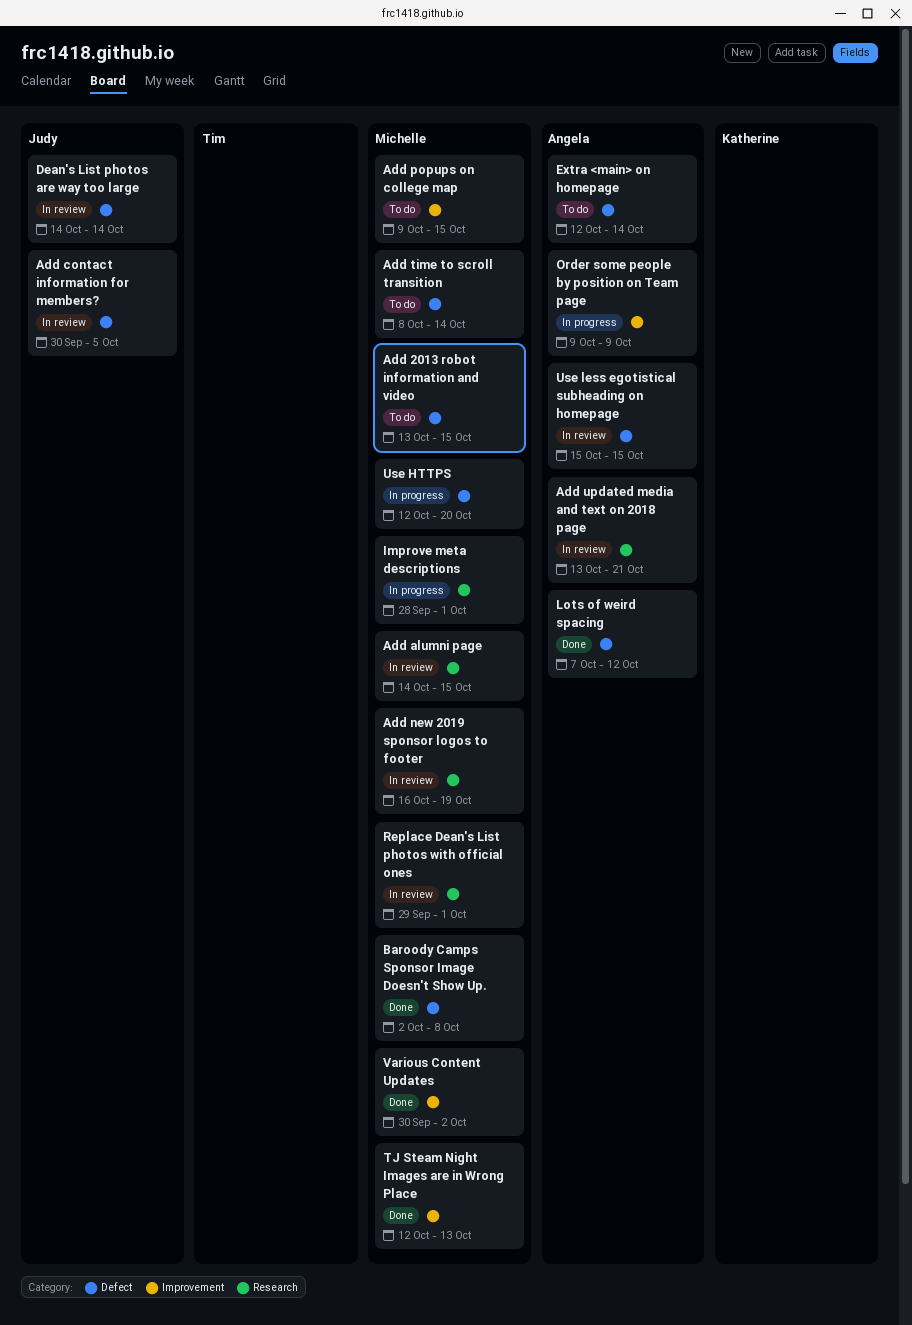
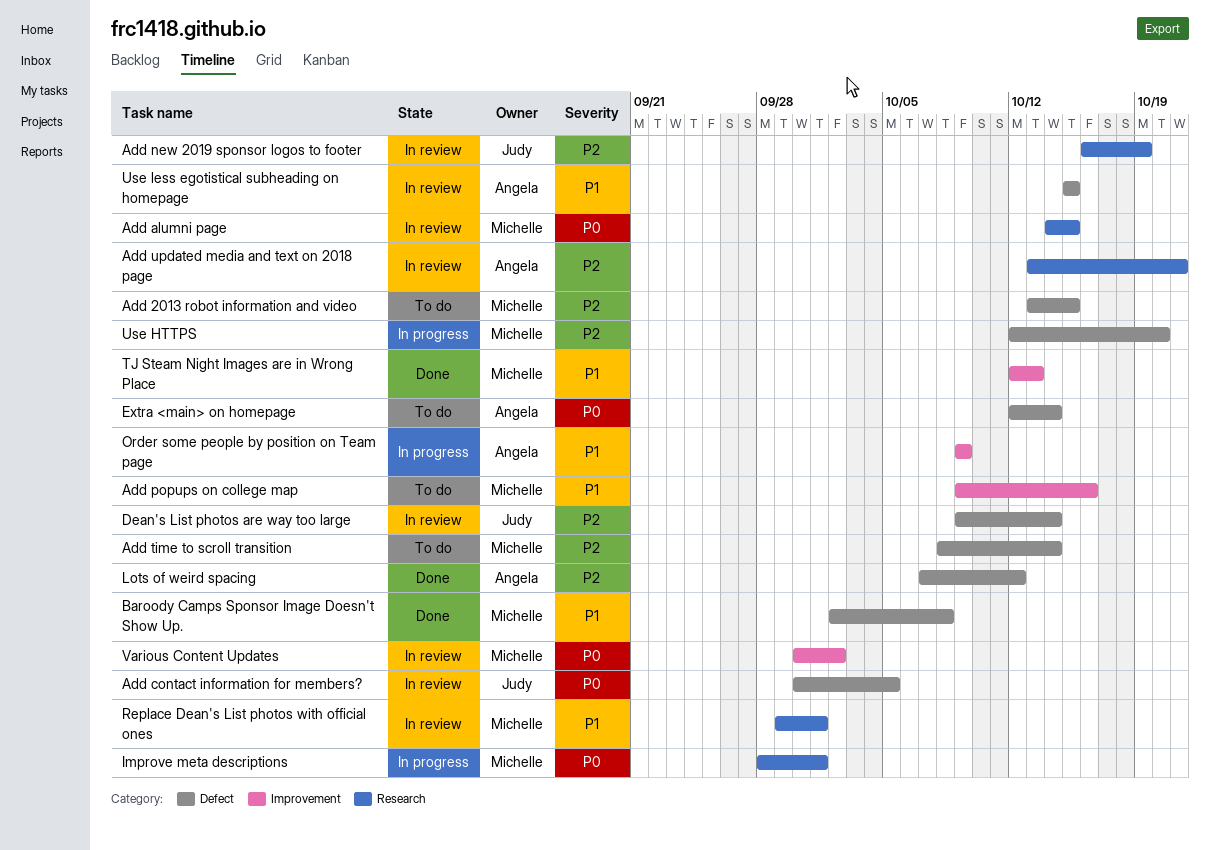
Add new 2019 sponsor logos to footer, owner: Michelle -> Judy
Add popups on college map, due: Oct 15 -> Oct 16
Dean's List photos are way too large, start: Oct 14 -> Oct 9
Various Content Updates, status: Done -> In review

